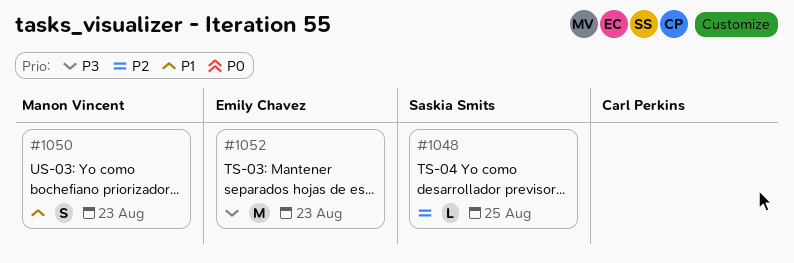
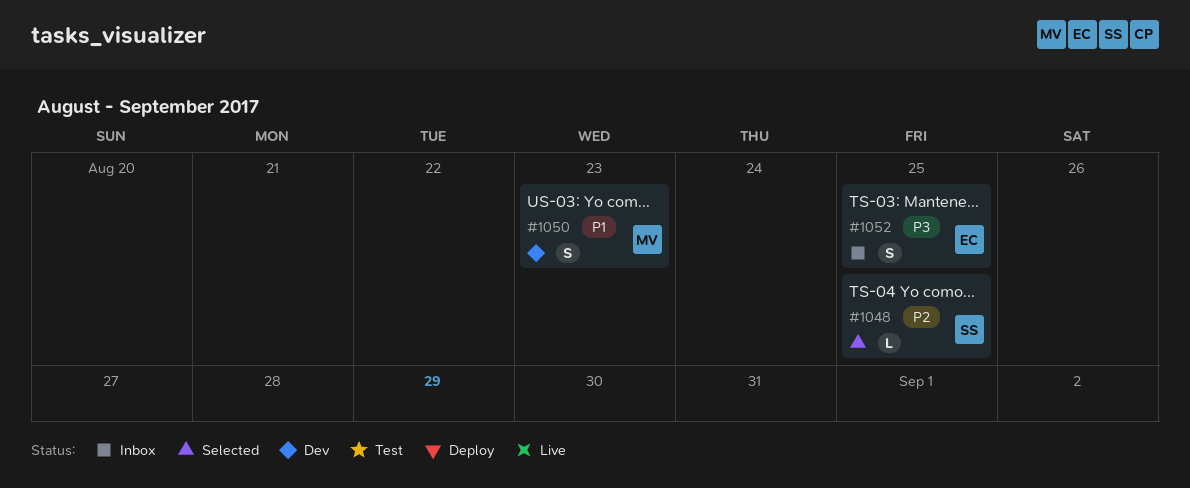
#1052, estimate: M -> S
#1052, due: Aug 23 -> Aug 25

